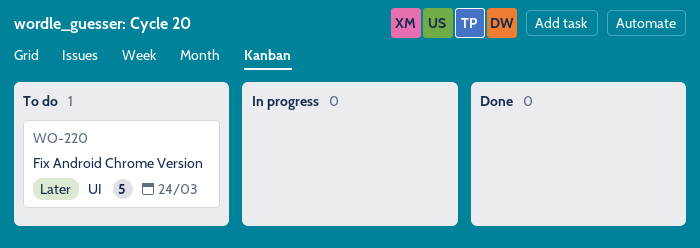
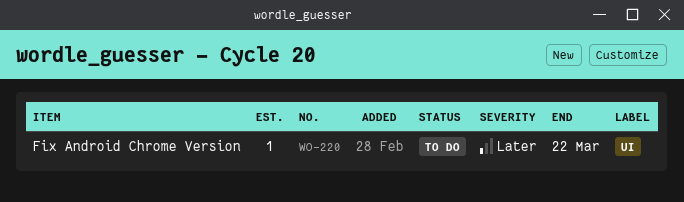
WO-220, estimate: 5 -> 1
WO-220, due: Mar 24 -> Mar 22

